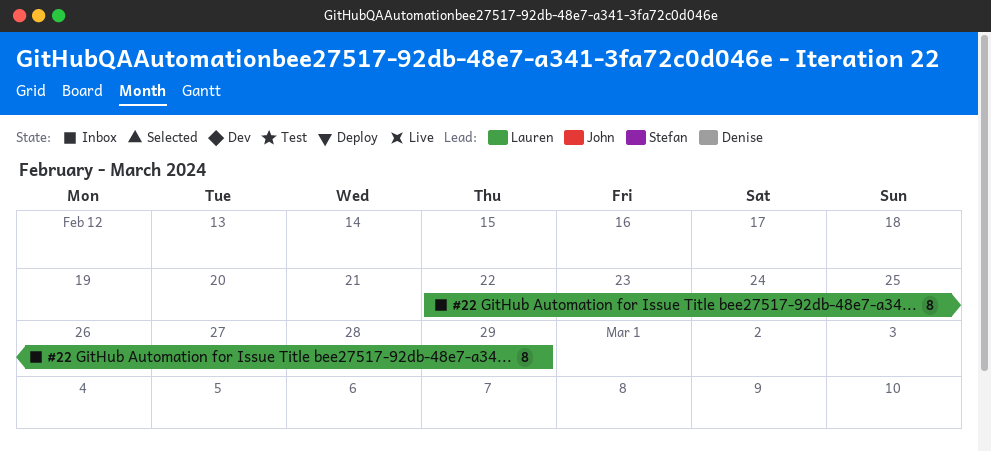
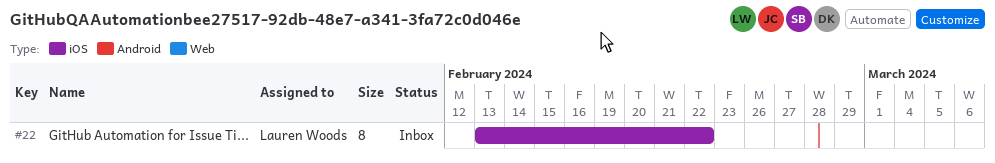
#22, start: Feb 22 -> Feb 13
#22, due: Feb 29 -> Feb 22

